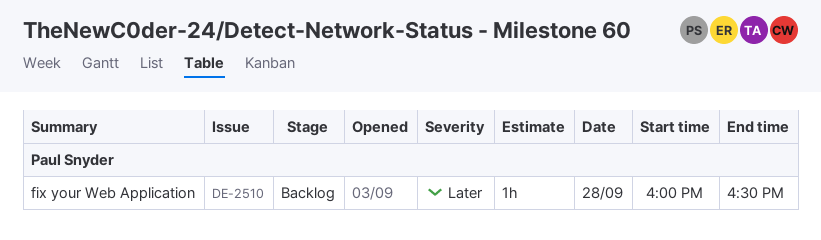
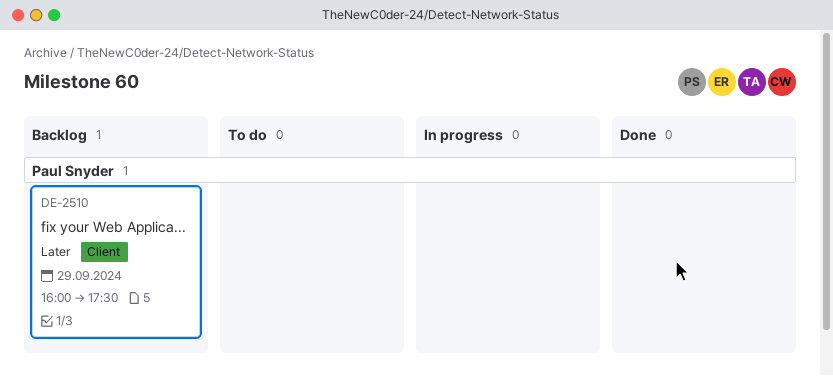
DE-2510, day: Sep 28 -> Sep 29
DE-2510, ends: 16:30 -> 17:30

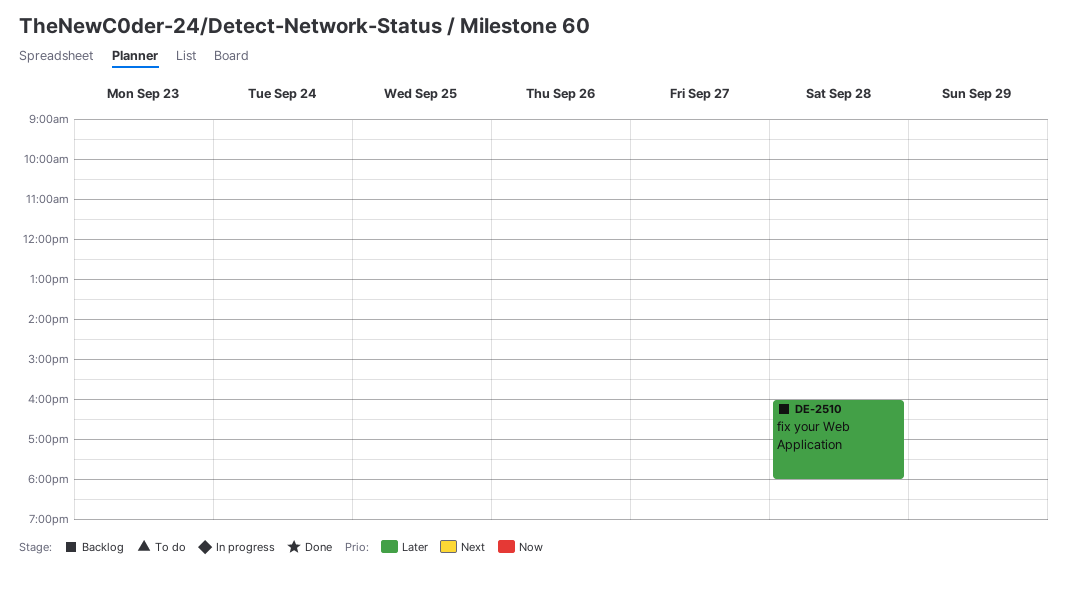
DE-2510, day: Sep 29 -> Sep 28
DE-2510, ends: 17:30 -> 18:00

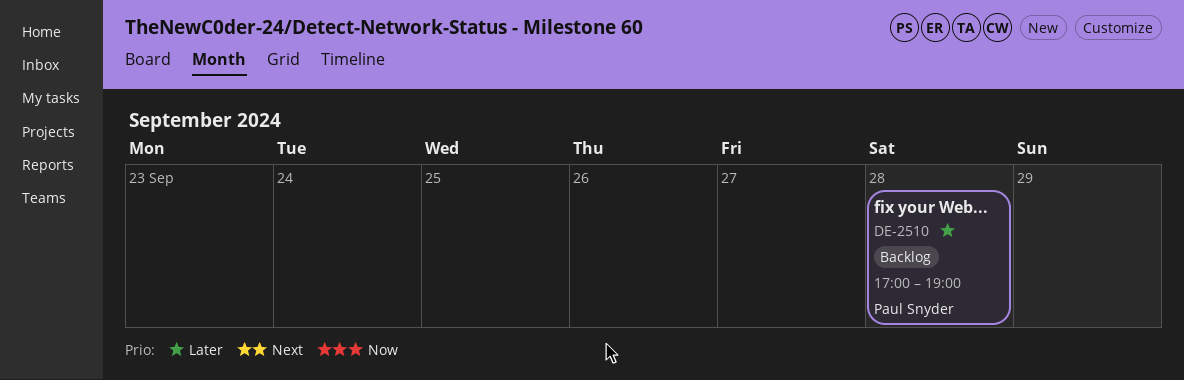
DE-2510, begins: 16:00 -> 17:00
DE-2510, ends: 18:00 -> 19:00

